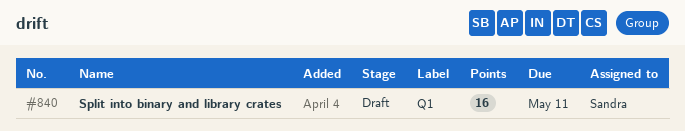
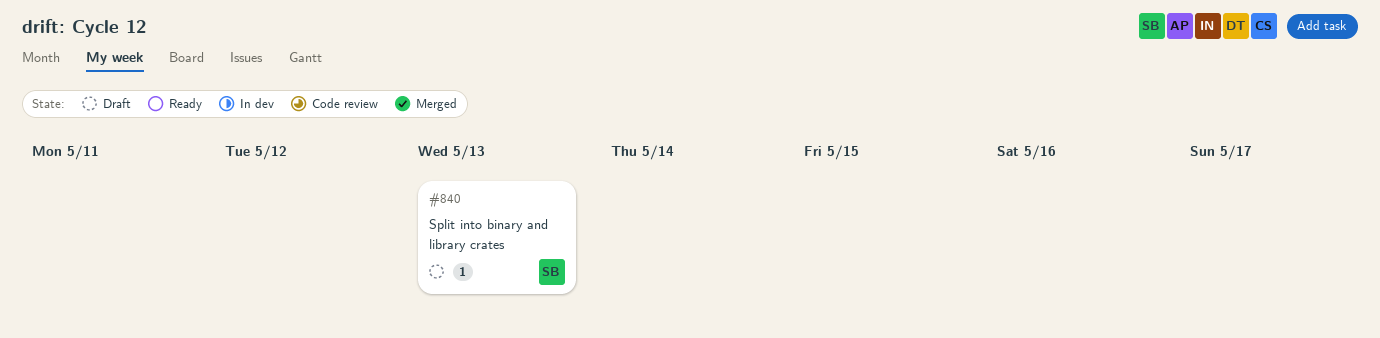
#840, estimate: 16 -> 1
#840, due: May 11 -> May 13

